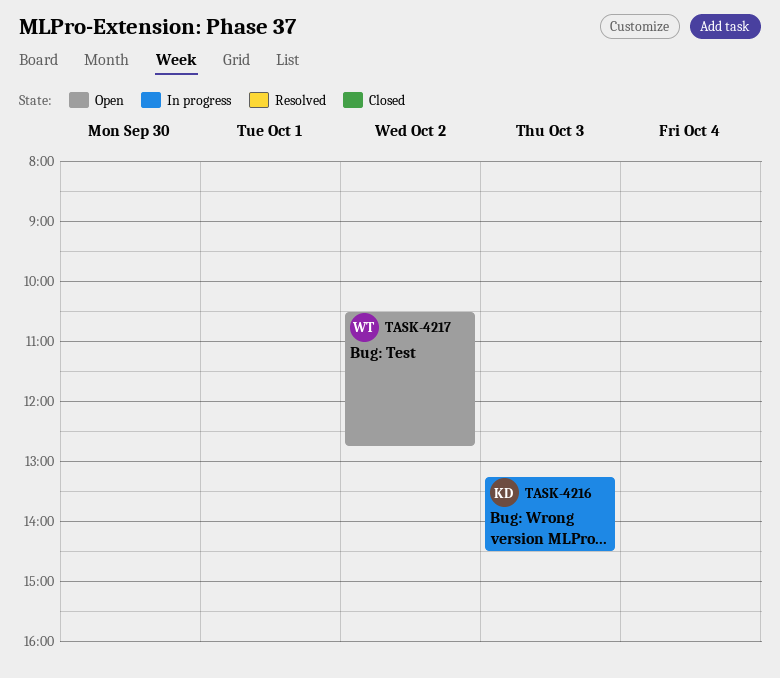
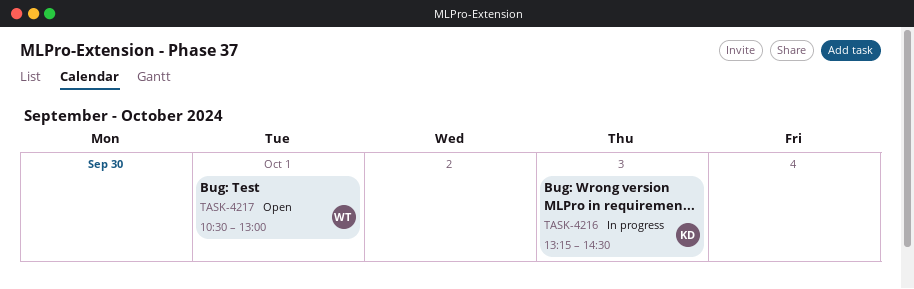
TASK-4217, day: Oct 2 -> Oct 1
TASK-4217, ends: 12:45 -> 13:00

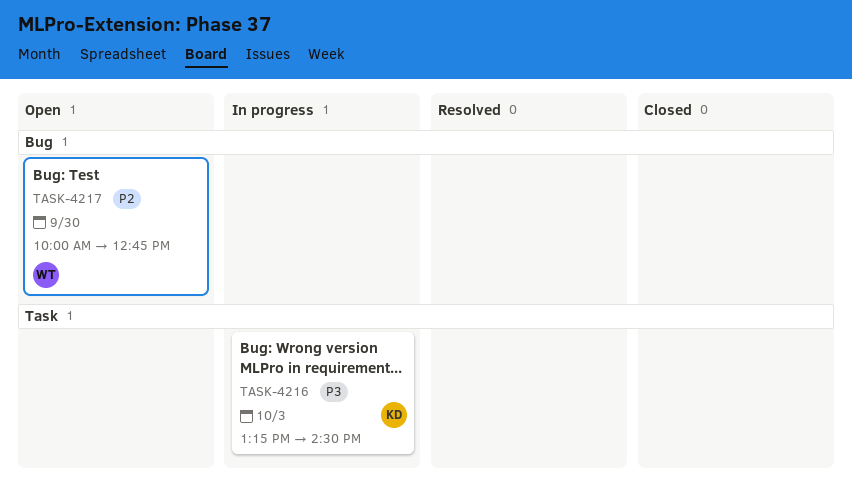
TASK-4217, day: Oct 1 -> Sep 30
TASK-4217, begins: 10:30 -> 10:00
TASK-4217, ends: 13:00 -> 12:45

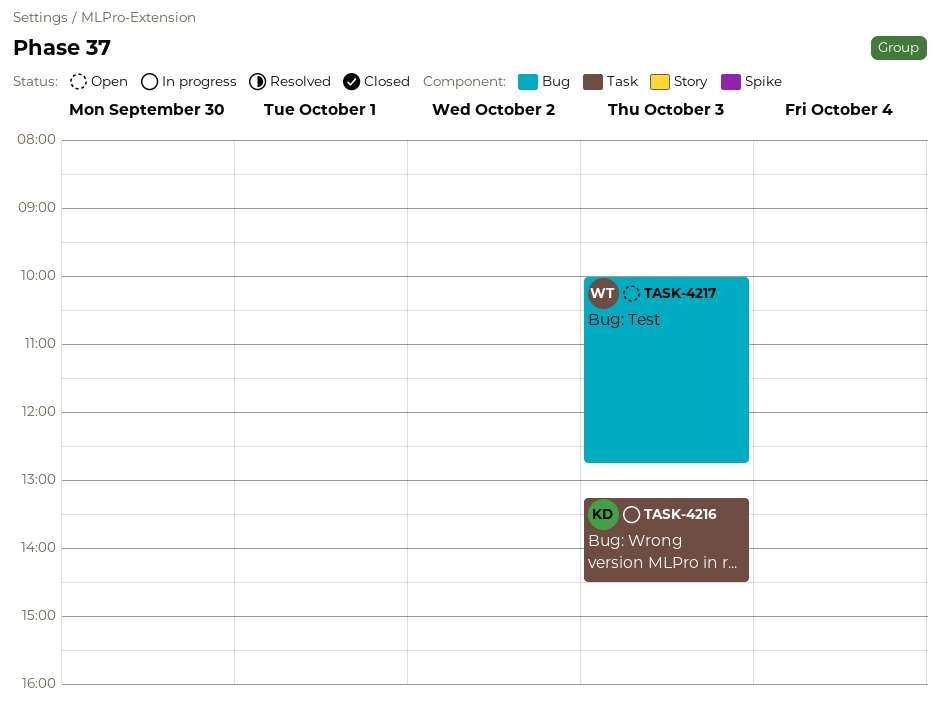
TASK-4217, day: Sep 30 -> Oct 3

